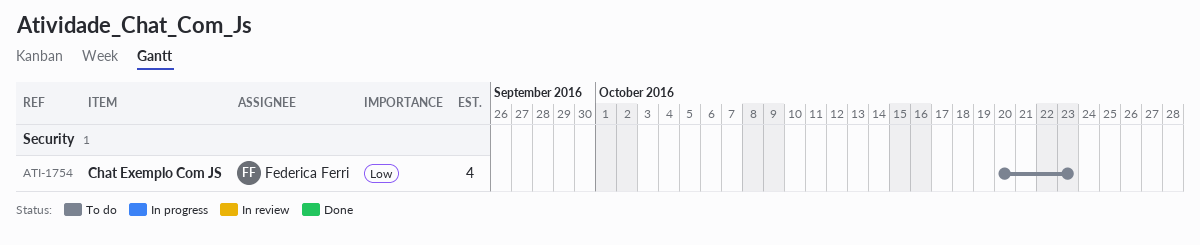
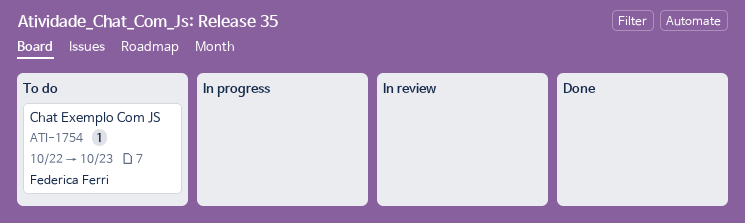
ATI-1754, estimate: 4 -> 1
ATI-1754, start: Oct 20 -> Oct 22

